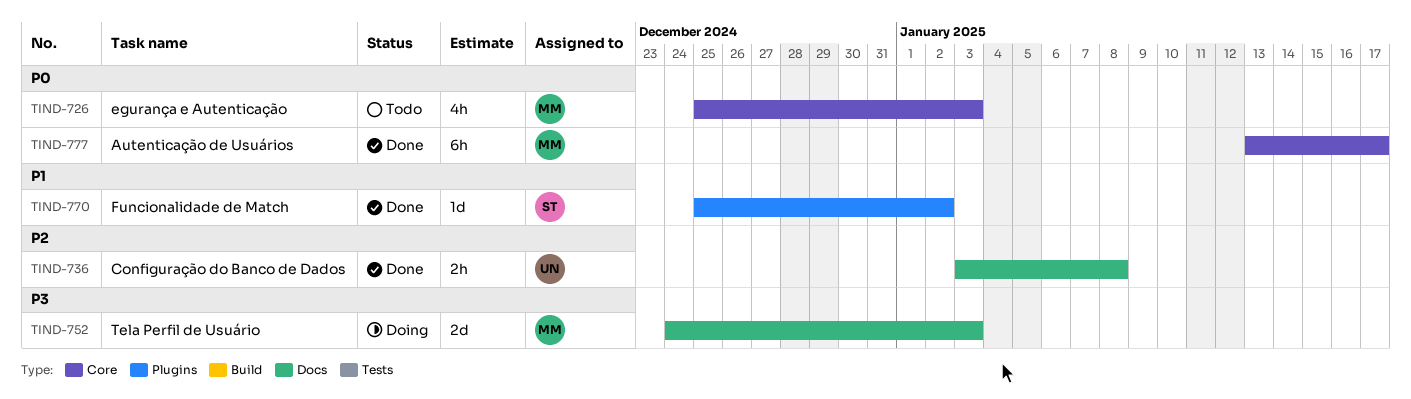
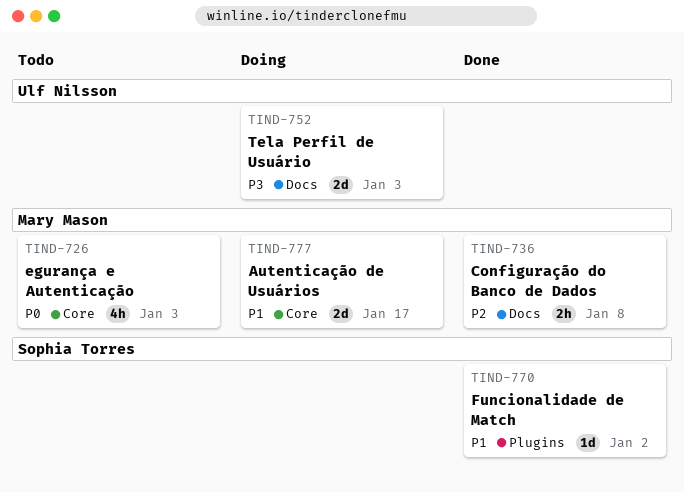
TIND-736, owner: Ulf Nilsson -> Mary Mason
TIND-752, owner: Mary Mason -> Ulf Nilsson
TIND-777, status: Done -> Doing
TIND-777, priority: P0 -> P1
TIND-777, estimate: 6h -> 2d

